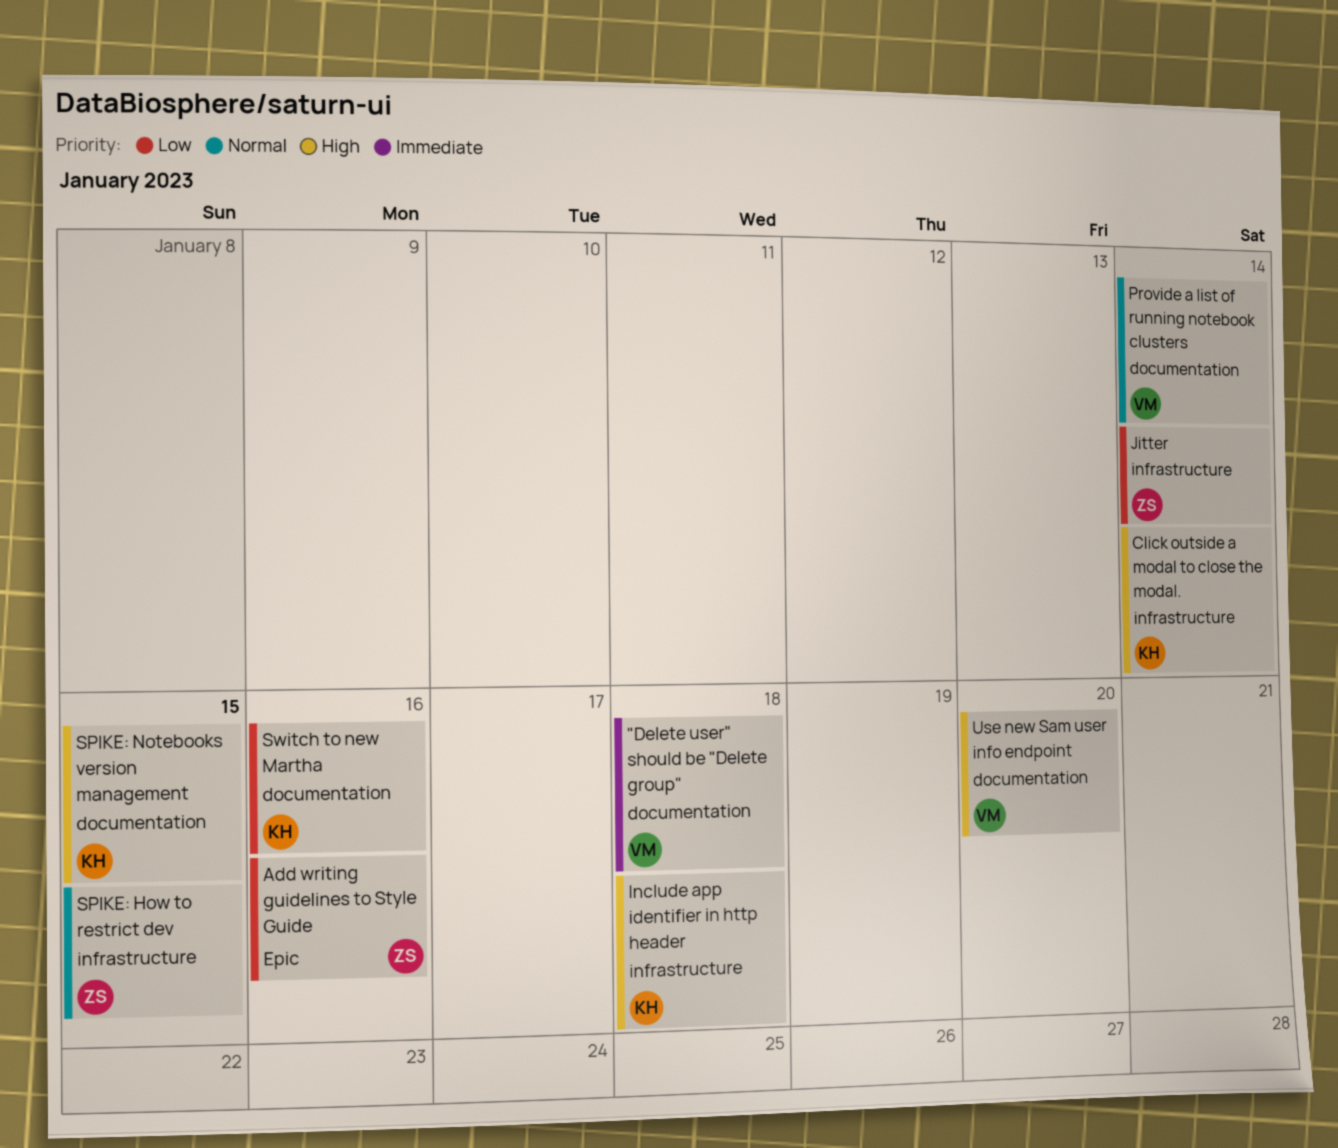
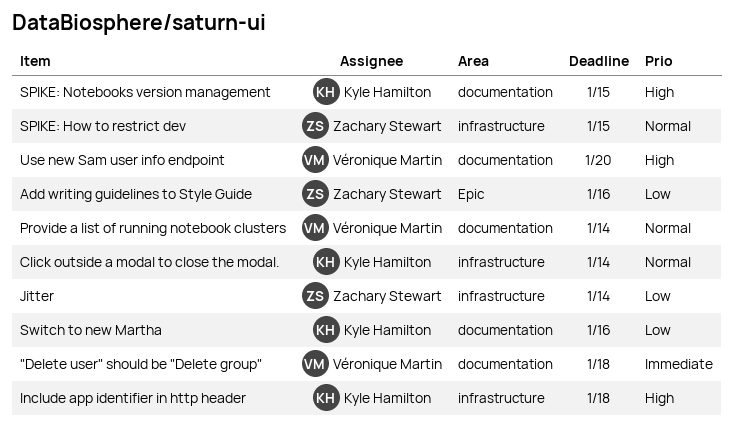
Click outside a modal to close the modal., priority: High -> Normal

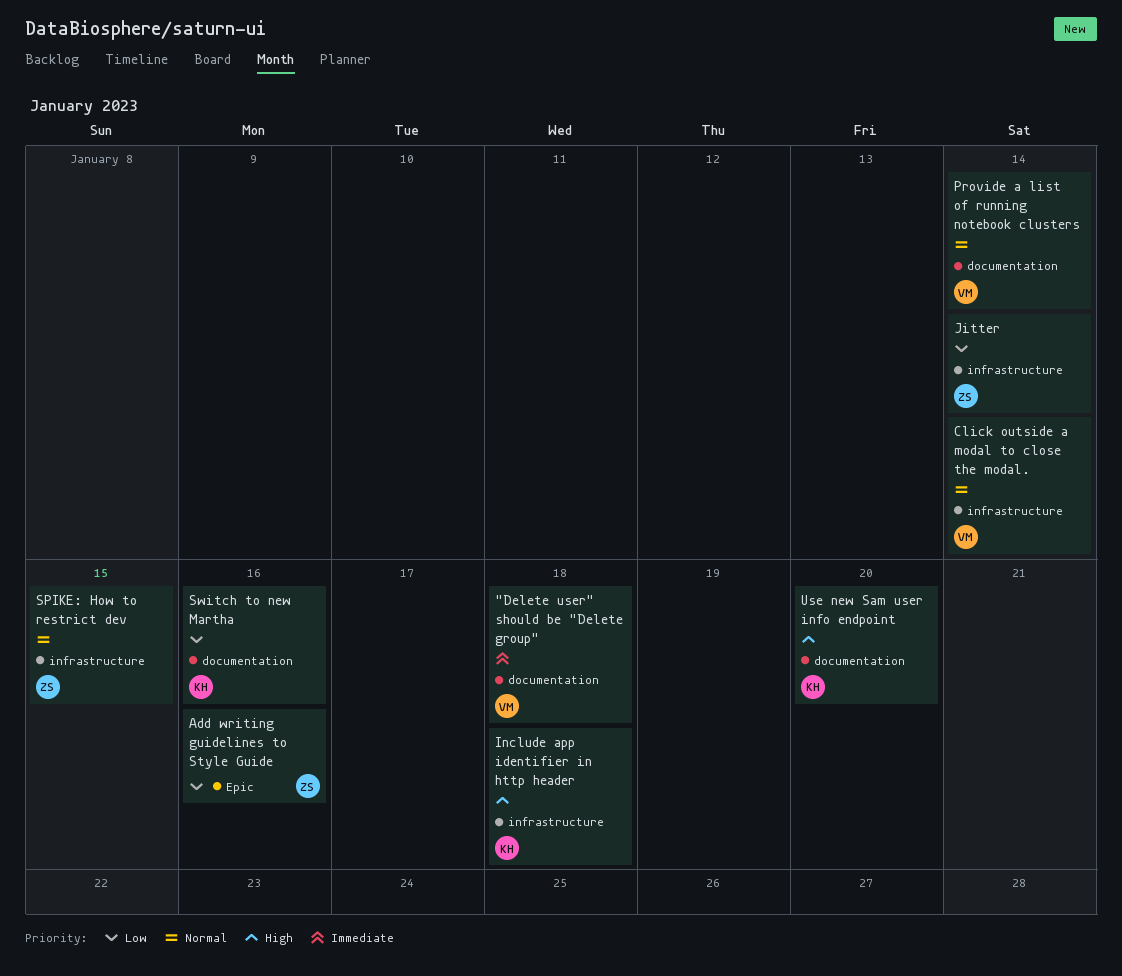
Click outside a modal to close the modal., owner: Kyle Hamilton -> Véronique Martin
SPIKE: Notebooks version management: present -> none
Use new Sam user info endpoint, owner: Véronique Martin -> Kyle Hamilton

